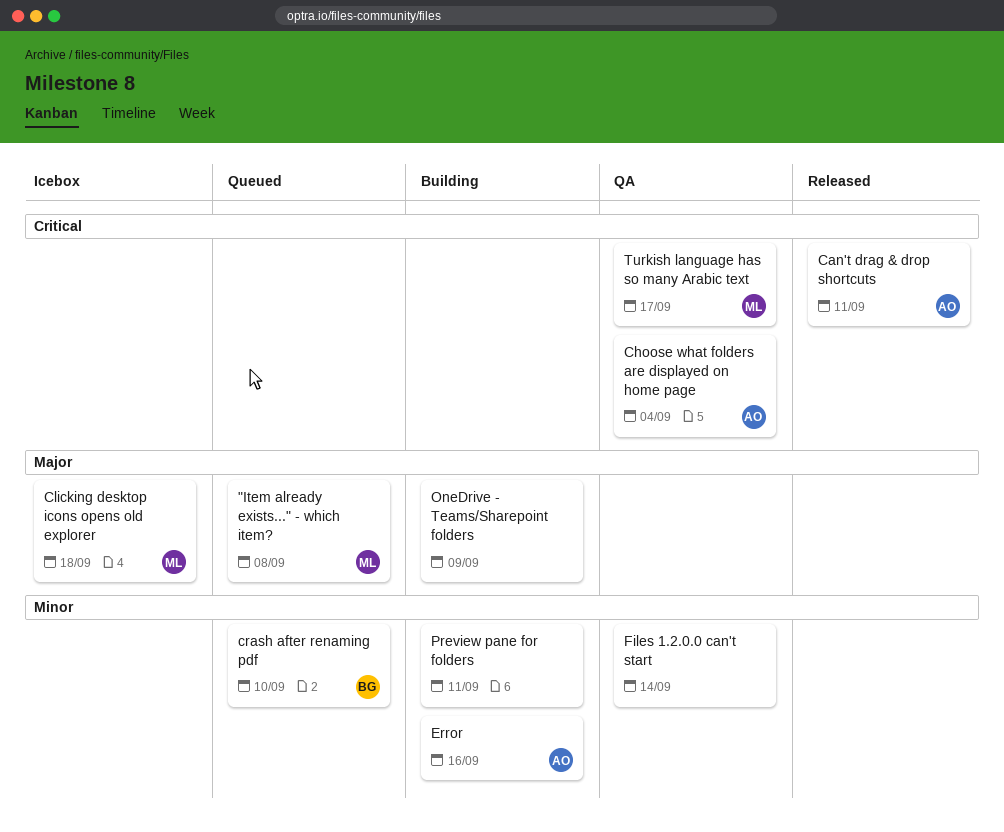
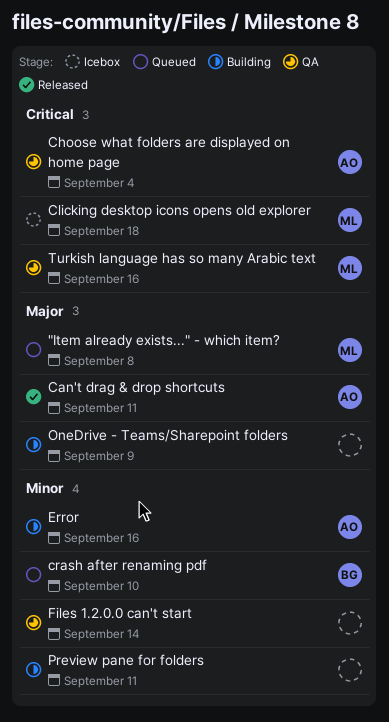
Can't drag & drop shortcuts, priority: Critical -> Major
Clicking desktop icons opens old explorer, priority: Major -> Critical
Turkish language has so many Arabic text, due: Sep 17 -> Sep 16

